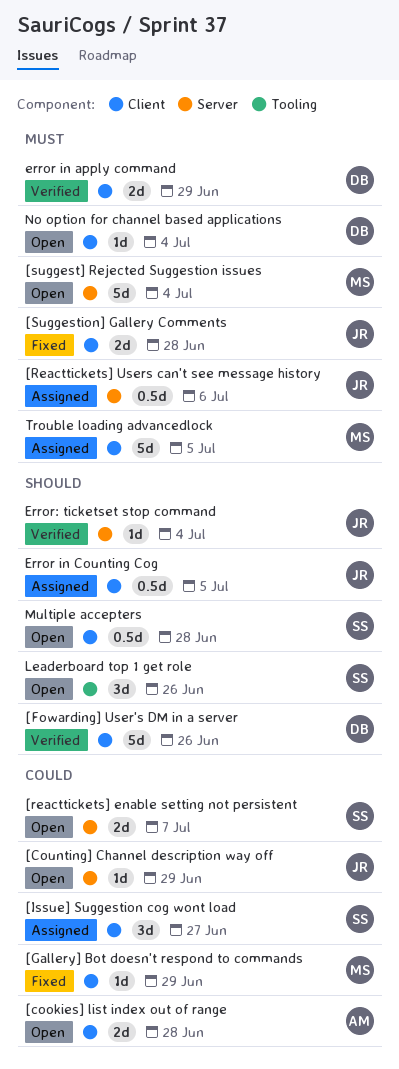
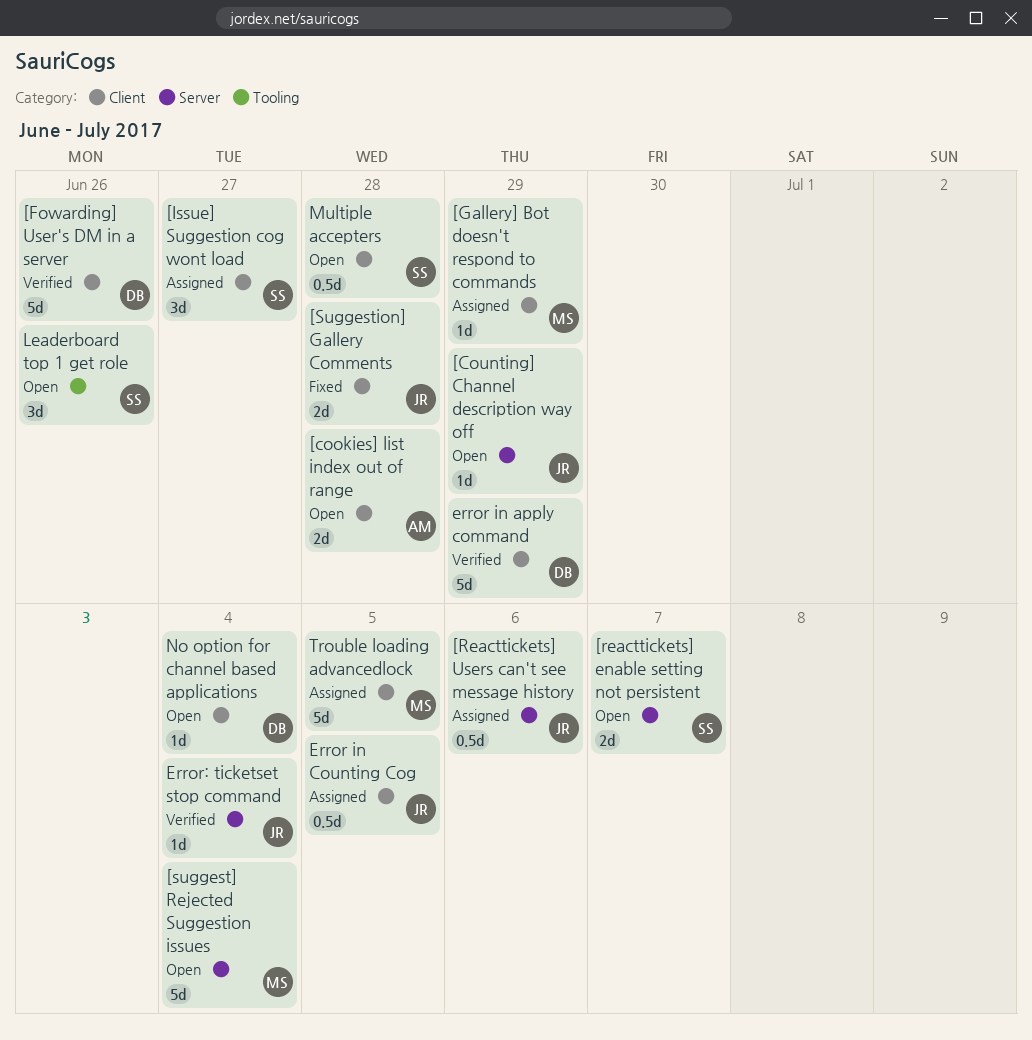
[Gallery] Bot doesn't respond to commands, status: Fixed -> Assigned
error in apply command, estimate: 2d -> 5d

